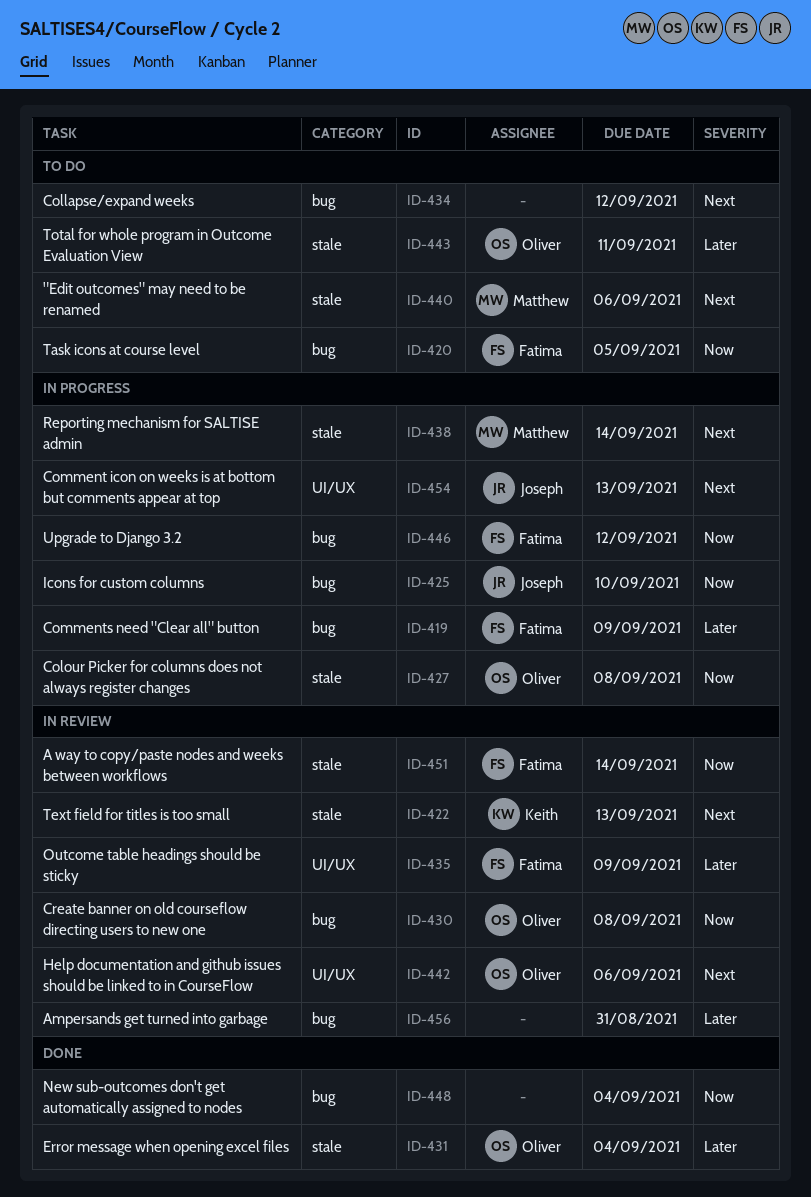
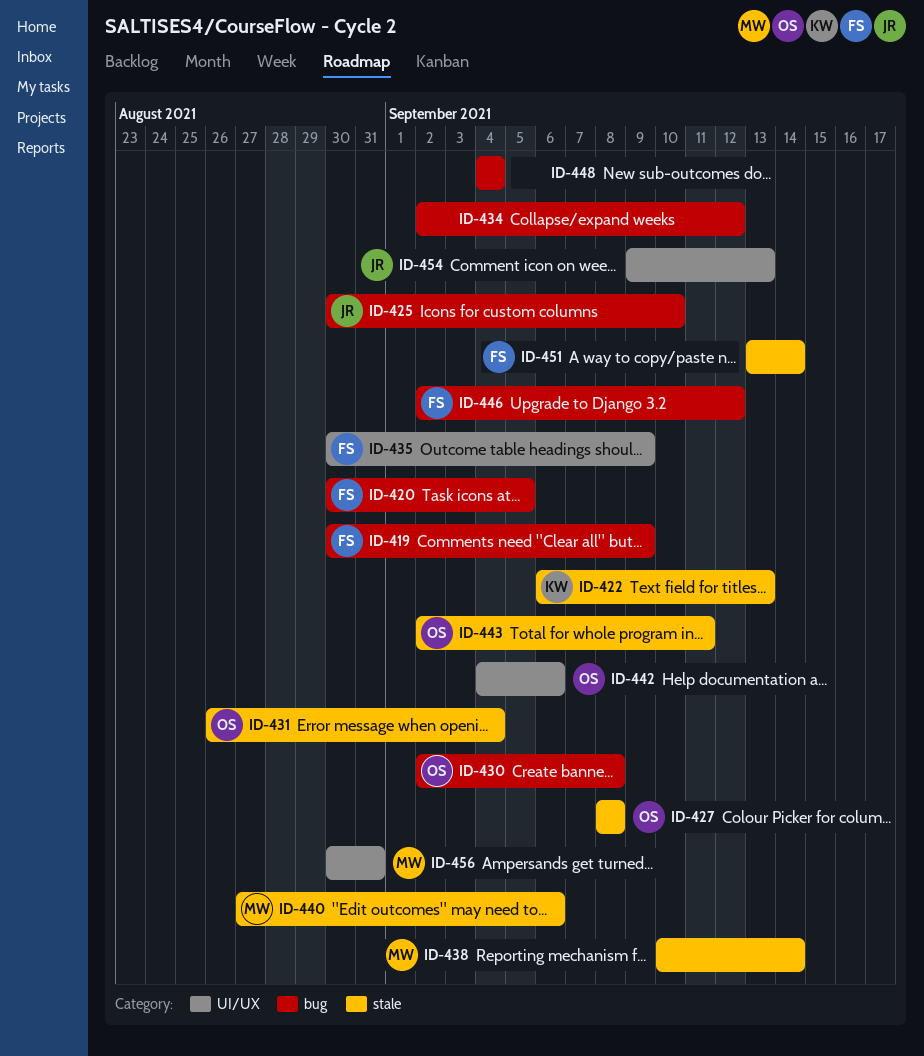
ID-456, owner: none -> Matthew
ID-456, label: bug -> UI/UX

